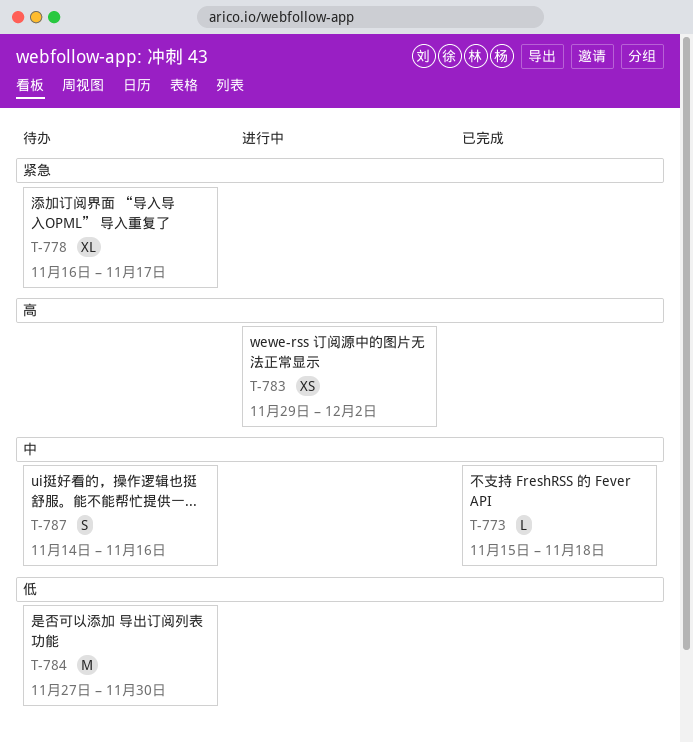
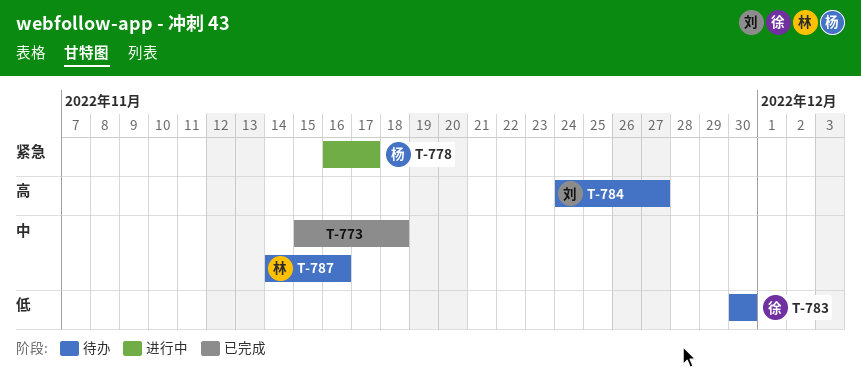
T-778, status: 待办 -> 进行中
T-783, status: 进行中 -> 待办
T-783, priority: 高 -> 低
T-783, start: Nov 29 -> Nov 30
T-783, due: Dec 2 -> Nov 30
T-784, priority: 低 -> 高
T-784, start: Nov 27 -> Nov 24
T-784, due: Nov 30 -> Nov 27

